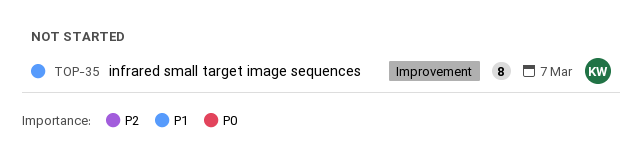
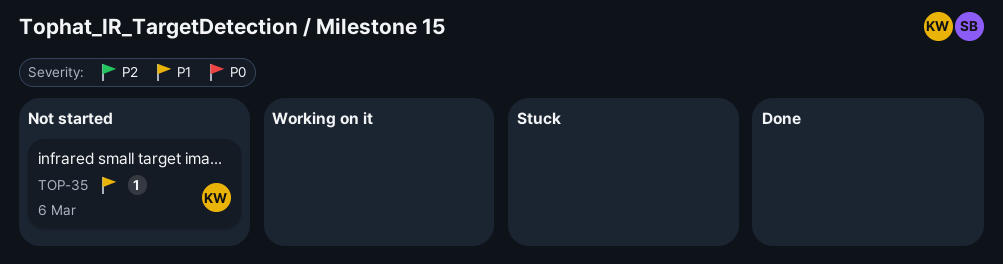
TOP-35, estimate: 8 -> 1
TOP-35, due: Mar 7 -> Mar 6

